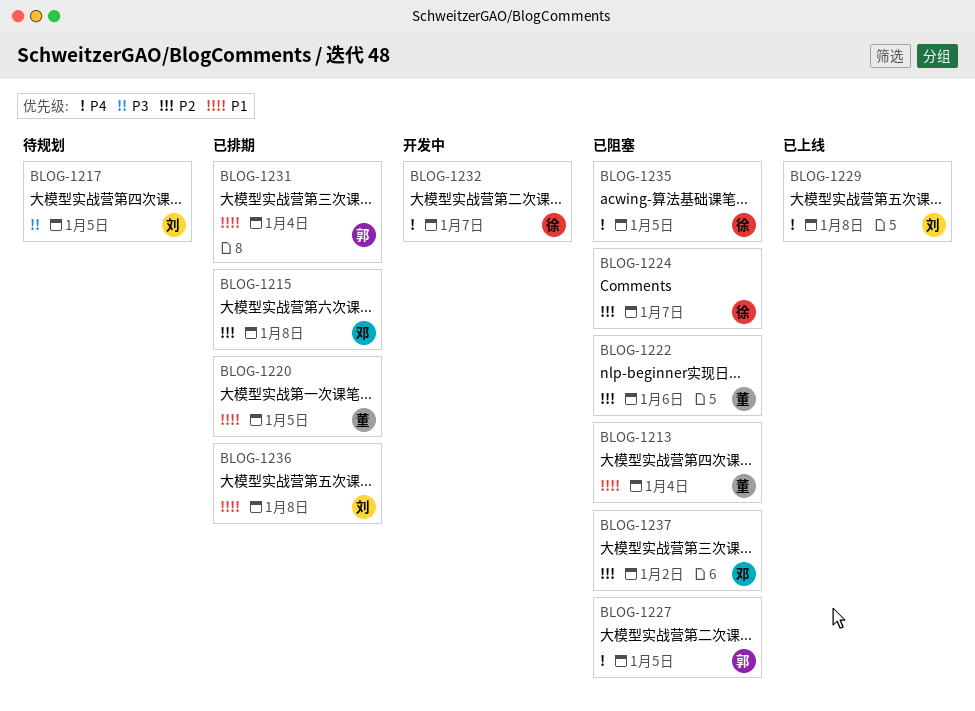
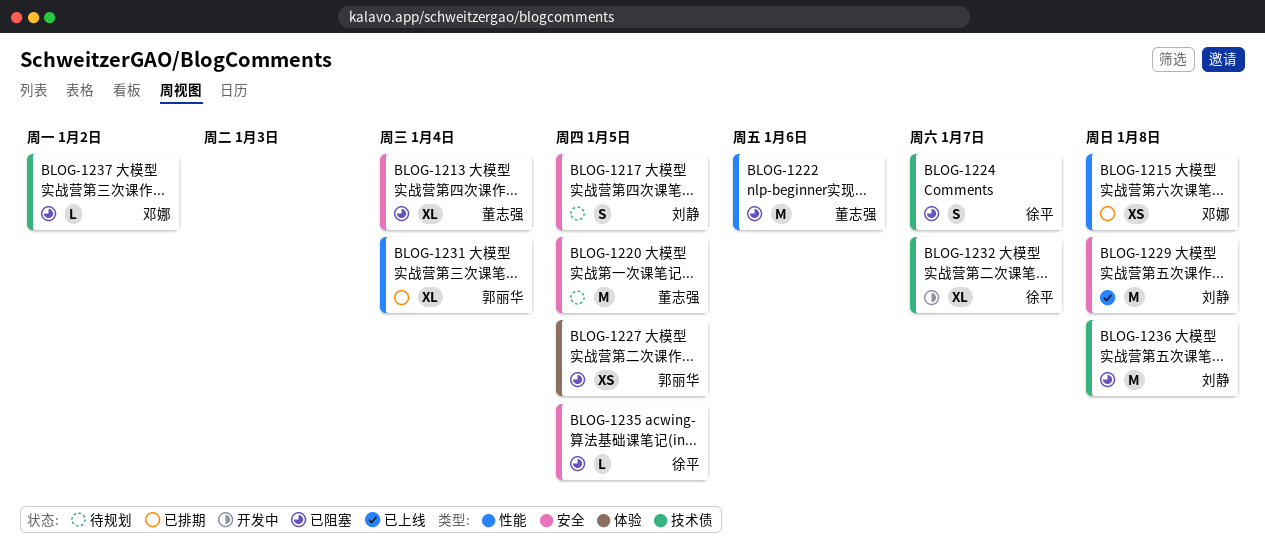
BLOG-1220, status: 已排期 -> 待规划
BLOG-1236, status: 已排期 -> 已阻塞

